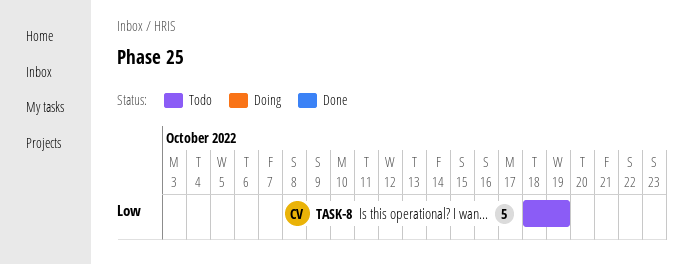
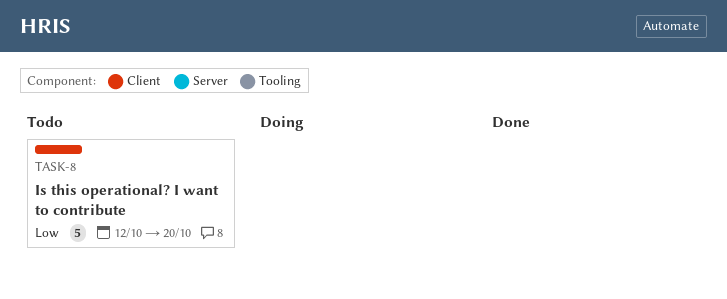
TASK-8, start: Oct 18 -> Oct 12
TASK-8, due: Oct 19 -> Oct 20

